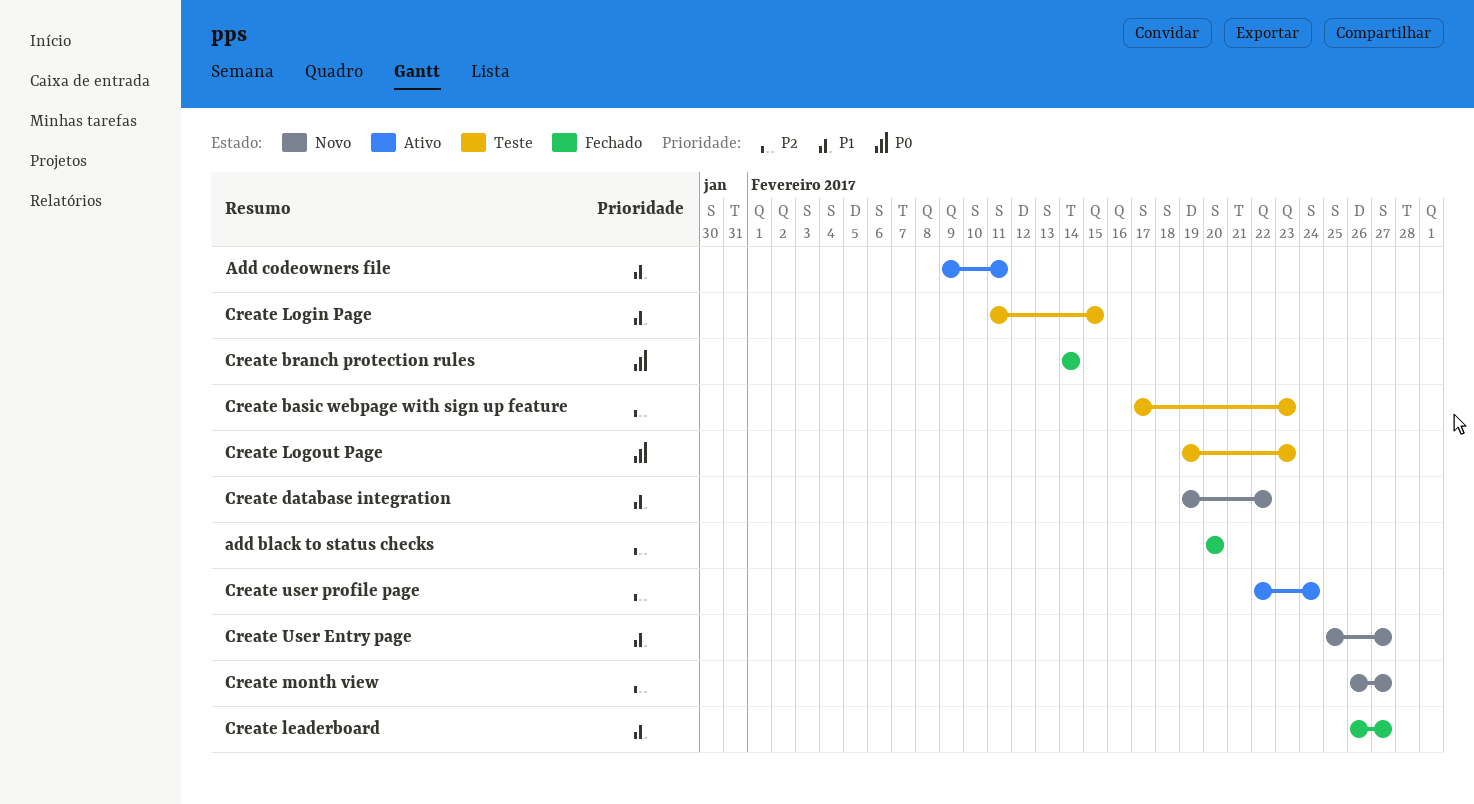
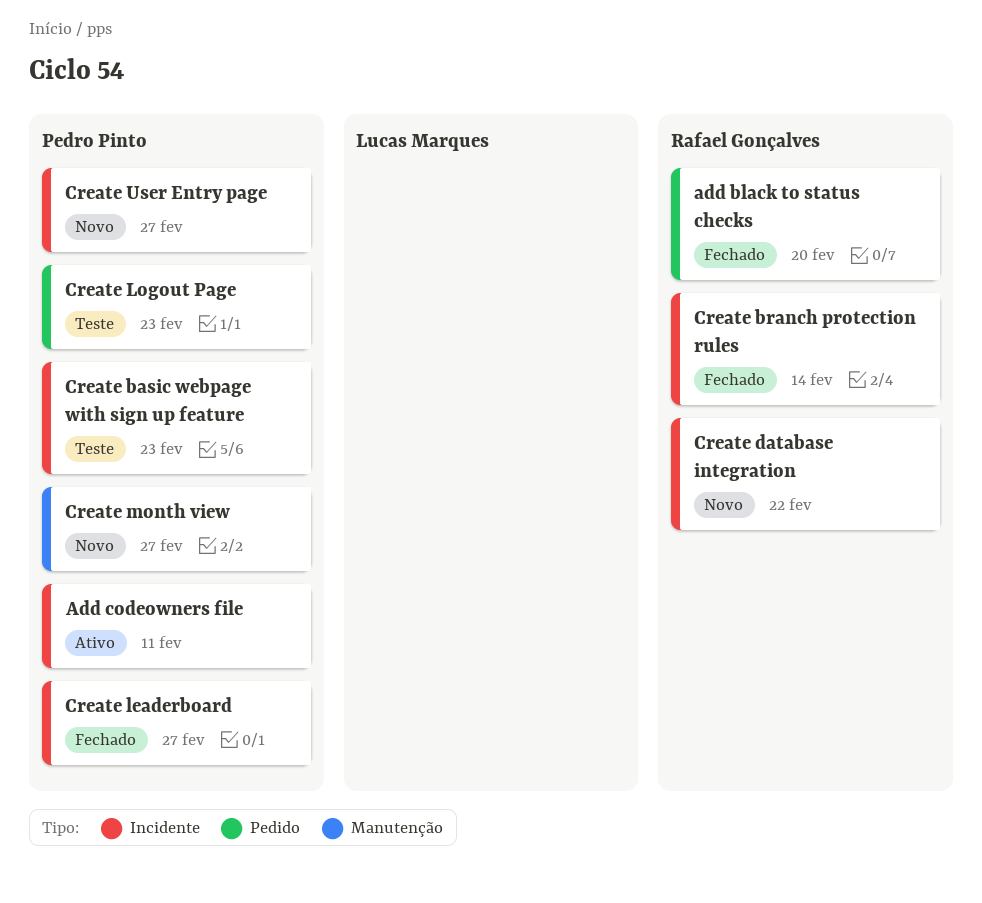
Create Login Page: present -> none
Create user profile page: present -> none

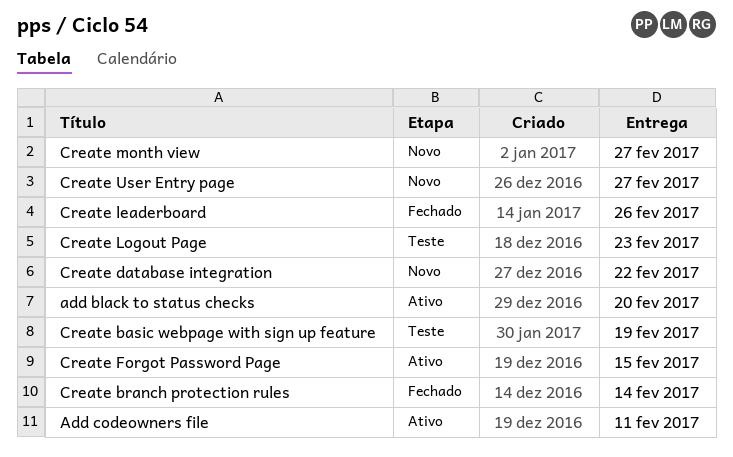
add black to status checks, status: Fechado -> Ativo
Create basic webpage with sign up feature, due: Feb 23 -> Feb 19
Create Forgot Password Page: none -> present
Create leaderboard, due: Feb 27 -> Feb 26

